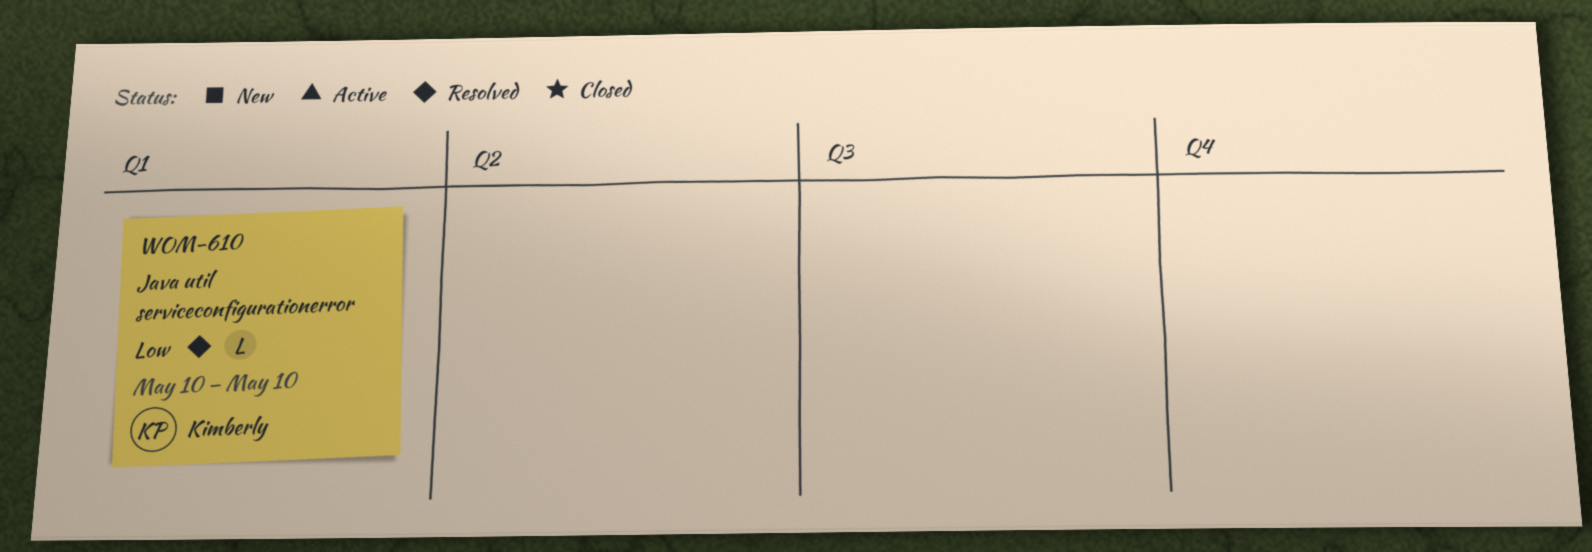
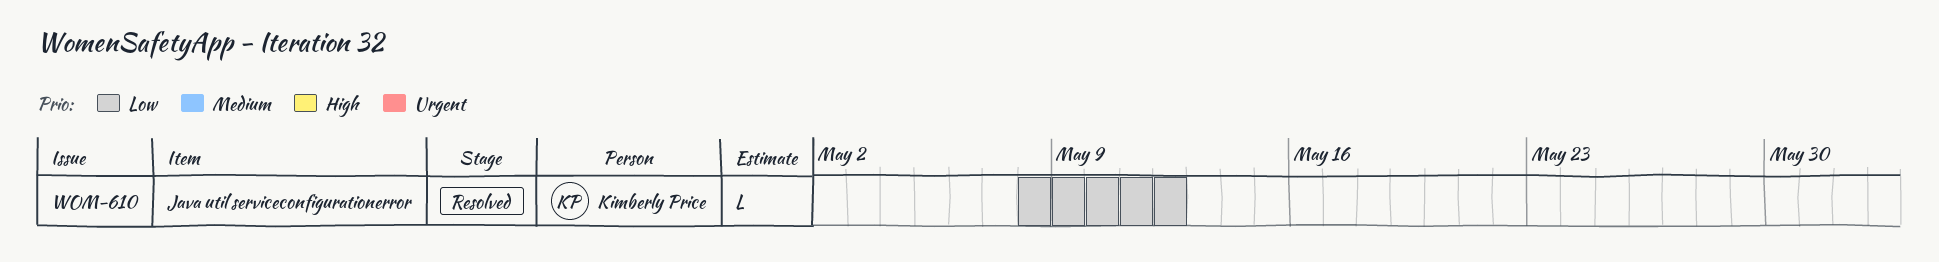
WOM-610, start: May 10 -> May 8
WOM-610, due: May 10 -> May 12

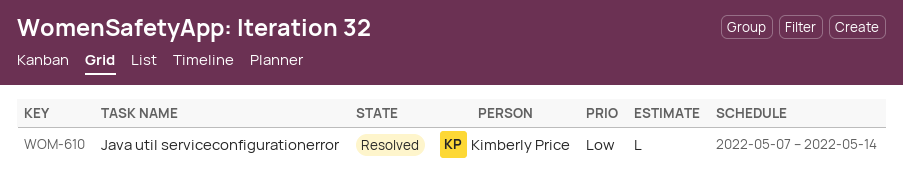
WOM-610, start: May 8 -> May 7
WOM-610, due: May 12 -> May 14

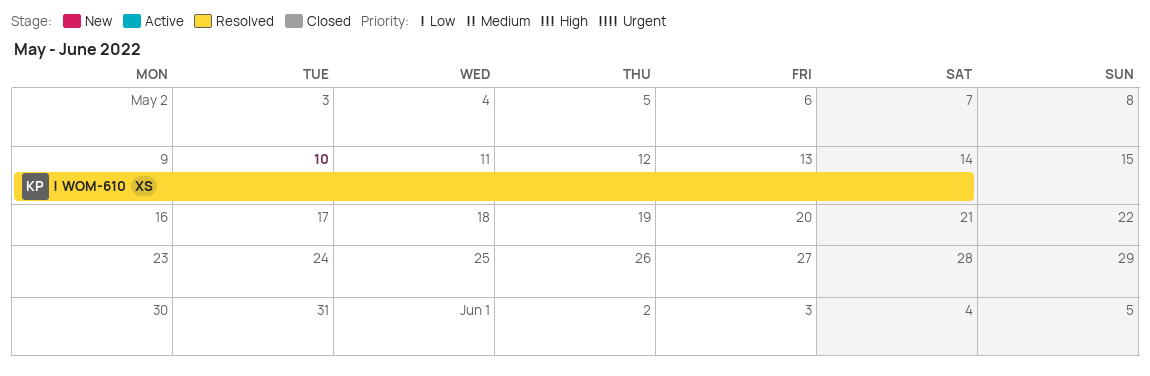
WOM-610, estimate: L -> XS
WOM-610, start: May 7 -> May 9

